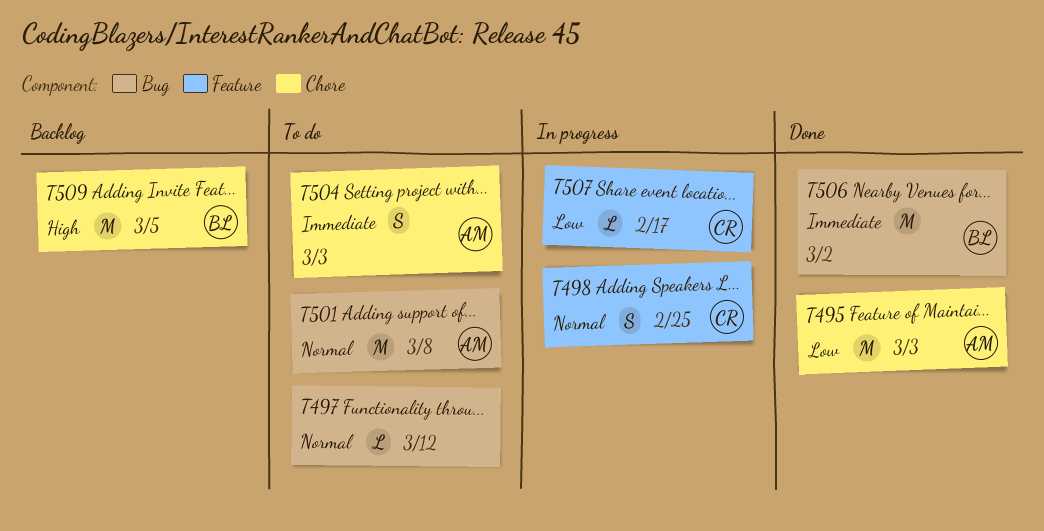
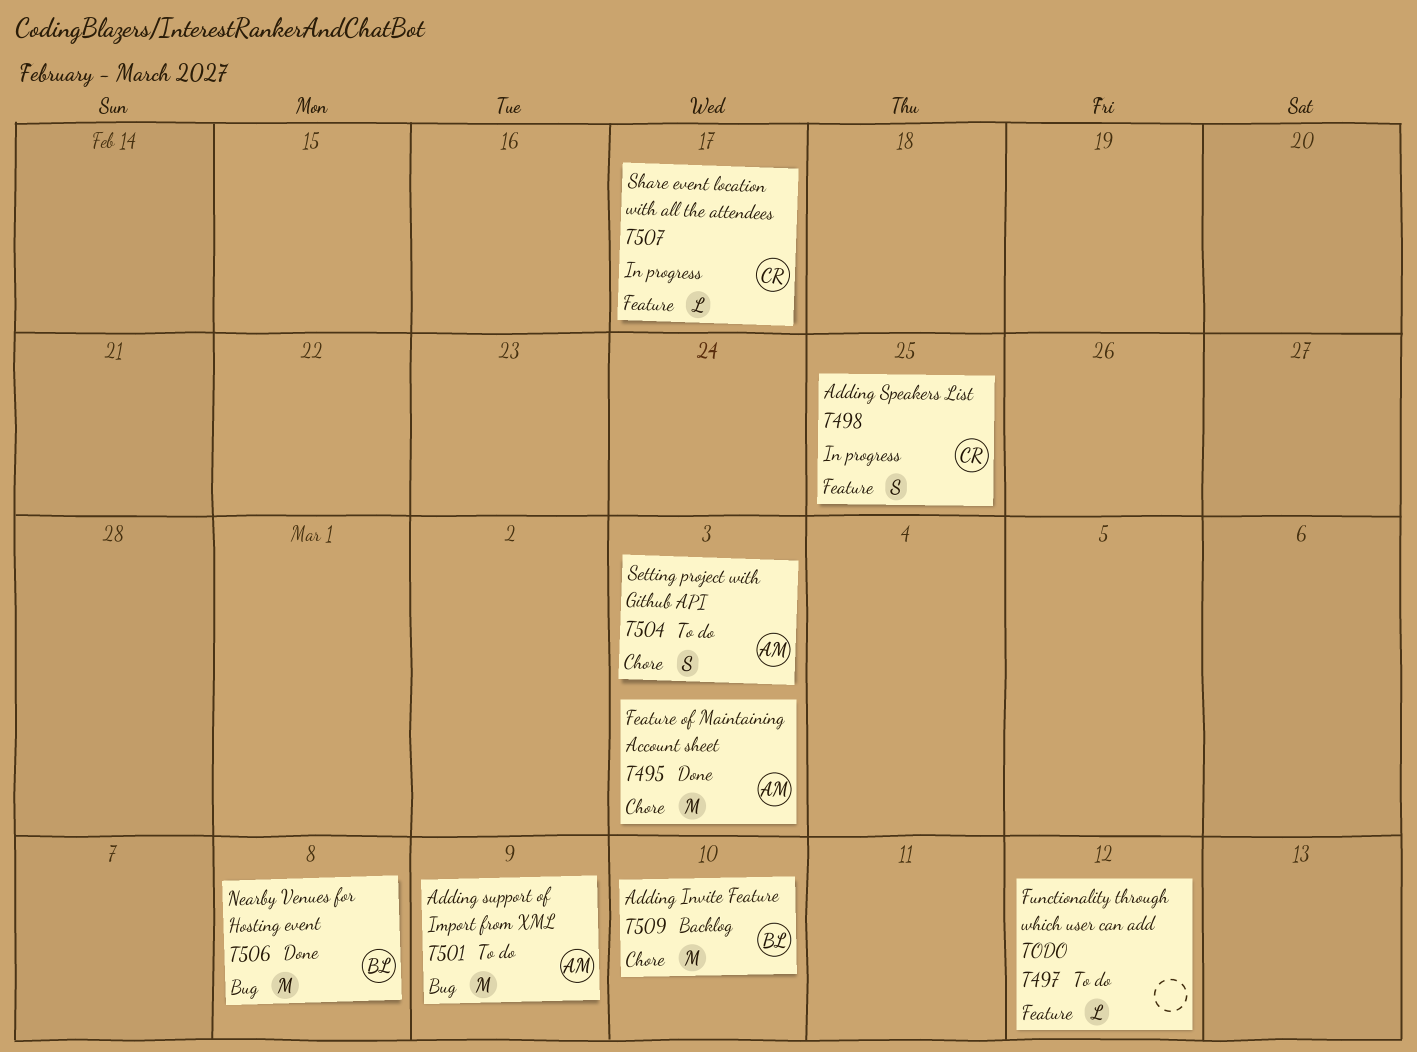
T497, label: Bug -> Feature
T501, due: Mar 8 -> Mar 9
T506, due: Mar 2 -> Mar 8
T509, due: Mar 5 -> Mar 10

